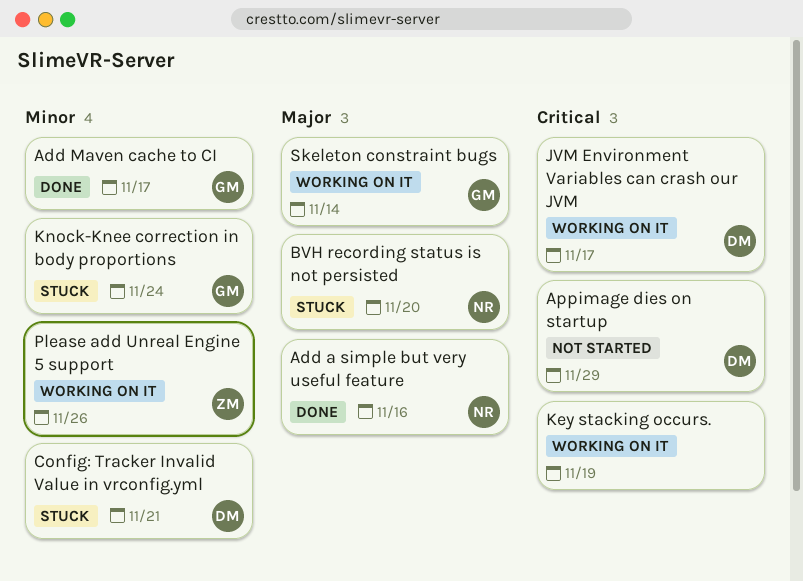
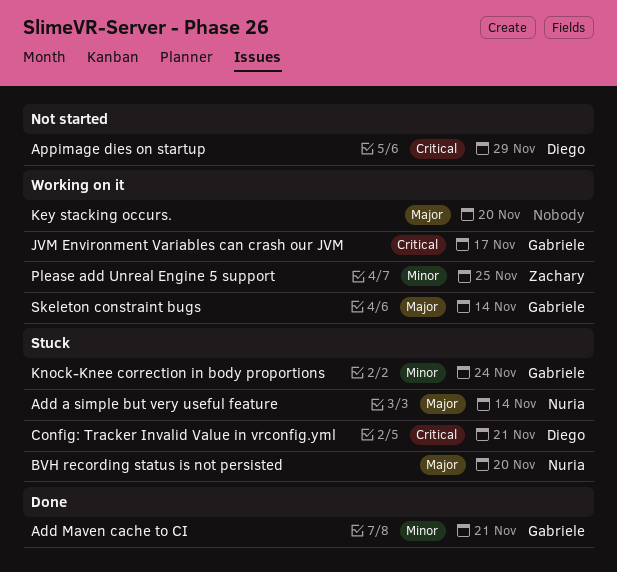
Add a simple but very useful feature, status: Done -> Stuck
Add a simple but very useful feature, due: Nov 16 -> Nov 14
Add Maven cache to CI, due: Nov 17 -> Nov 21
Config: Tracker Invalid Value in vrconfig.yml, priority: Minor -> Critical
JVM Environment Variables can crash our JVM, owner: Diego -> Gabriele
Key stacking occurs., priority: Critical -> Major
Key stacking occurs., due: Nov 19 -> Nov 20
Please add Unreal Engine 5 support, due: Nov 26 -> Nov 25

